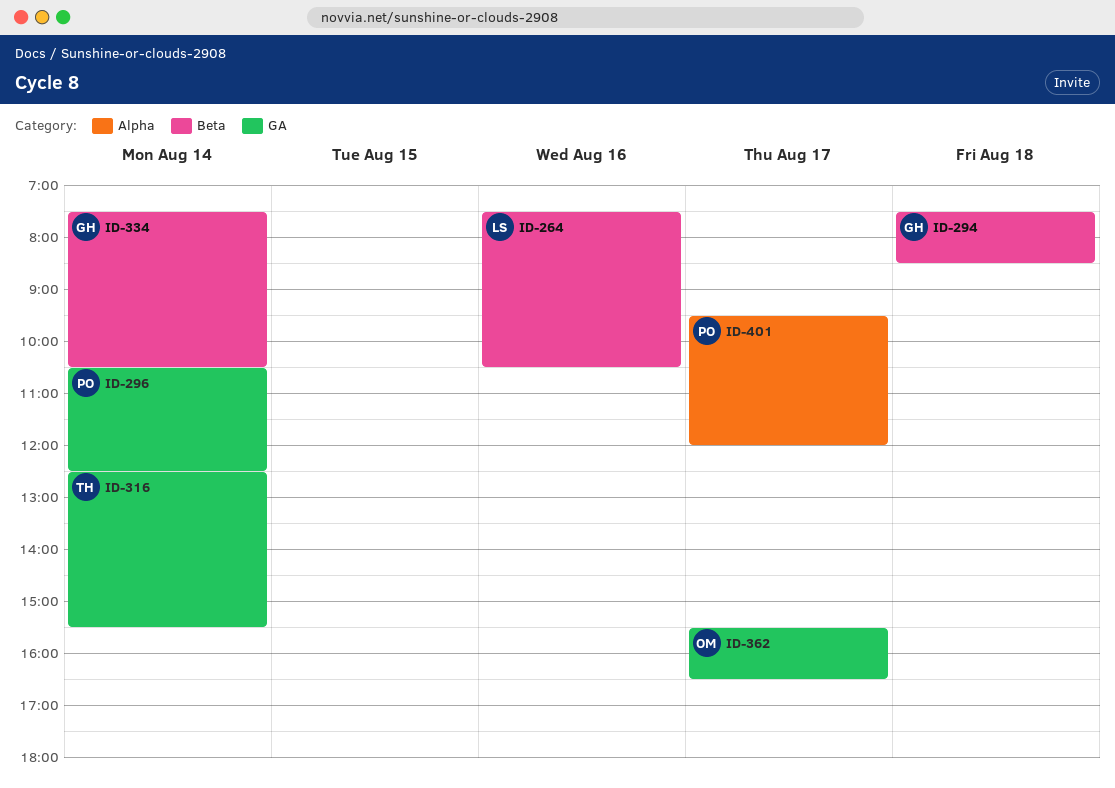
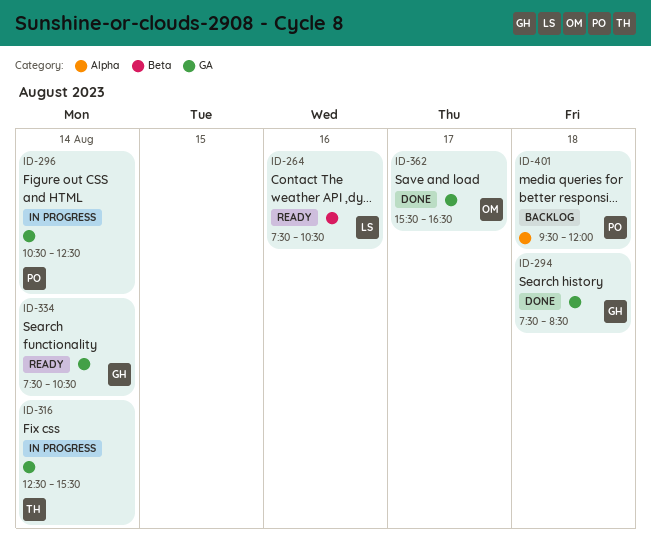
ID-294, label: Beta -> GA
ID-334, label: Beta -> GA
ID-401, day: Aug 17 -> Aug 18

